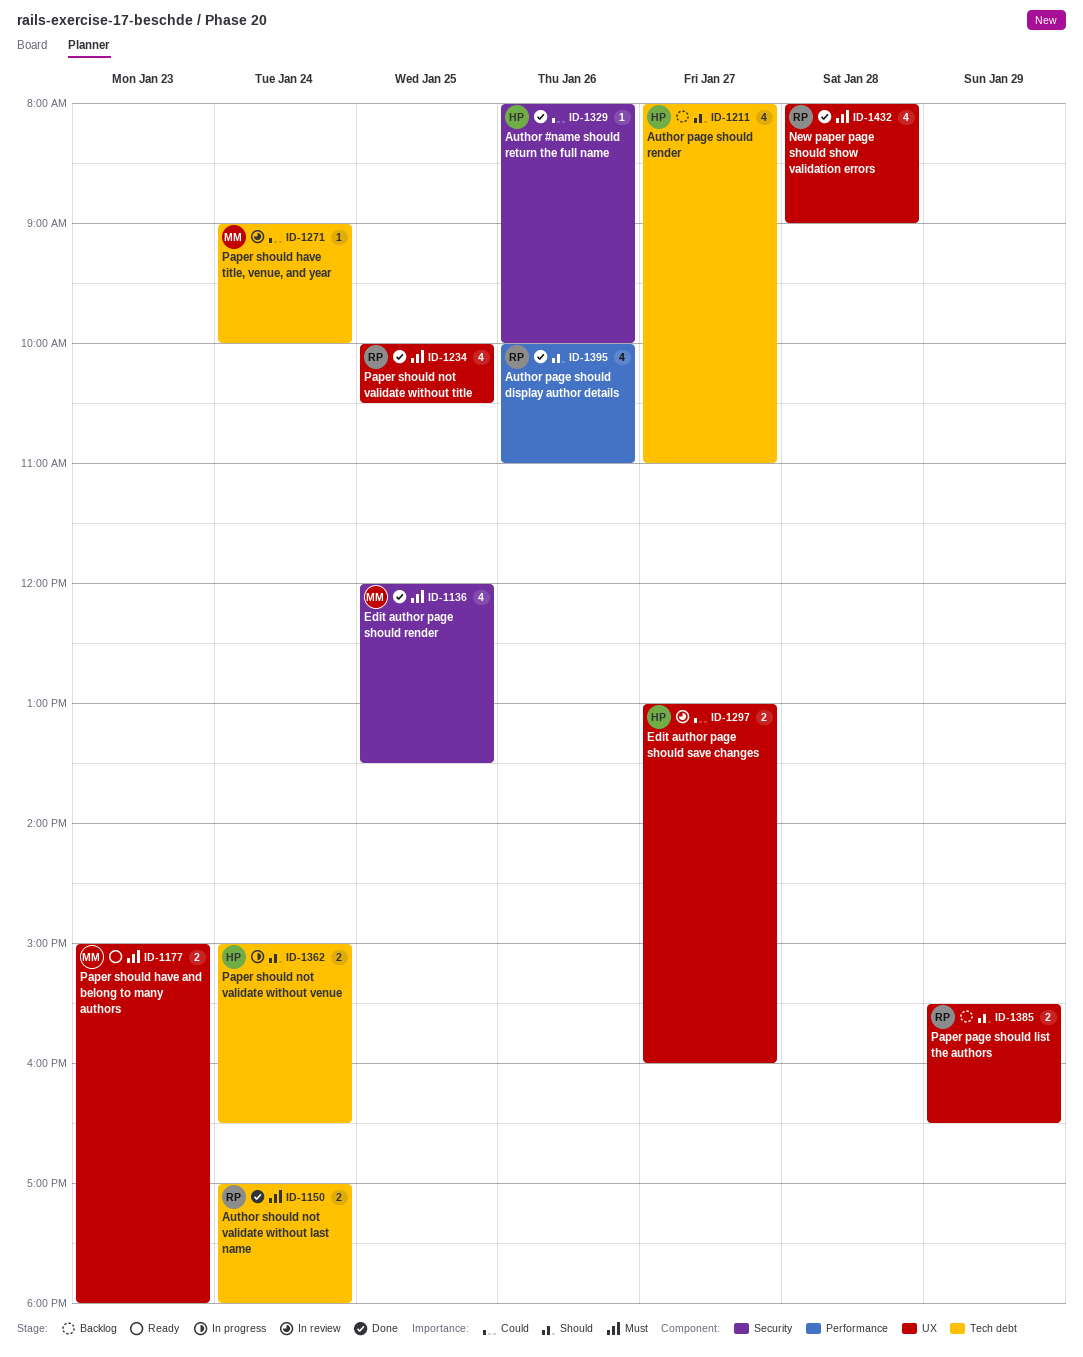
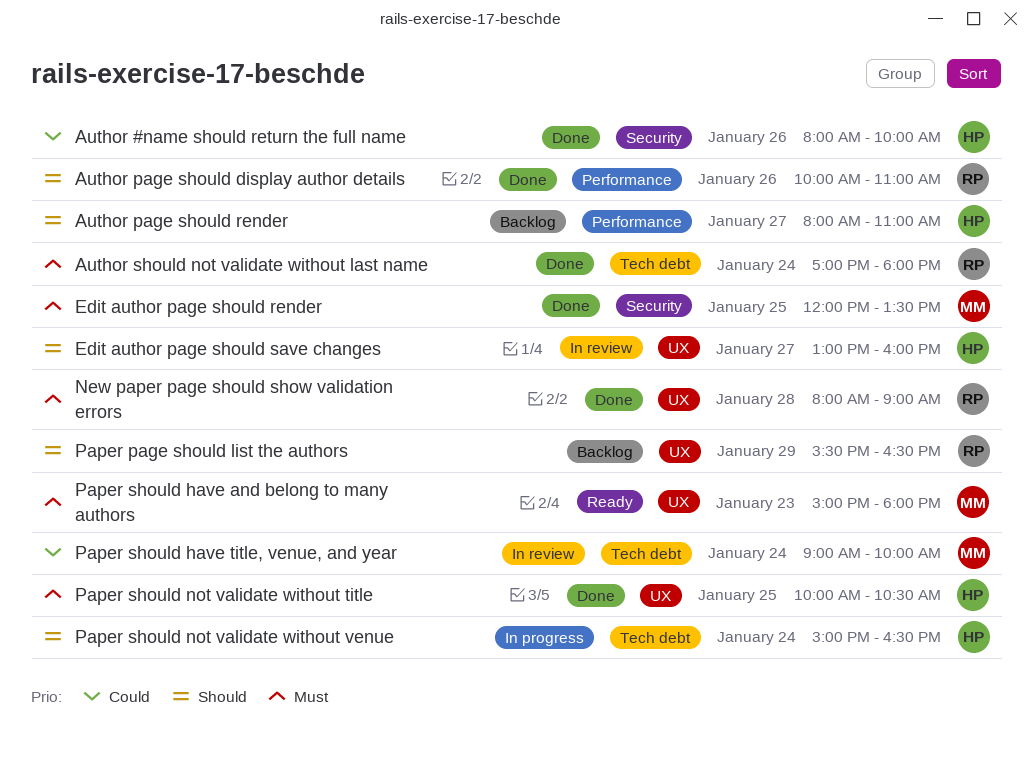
Author page should render, label: Tech debt -> Performance
Edit author page should save changes, priority: Could -> Should
Paper should not validate without title, owner: RP -> HP

